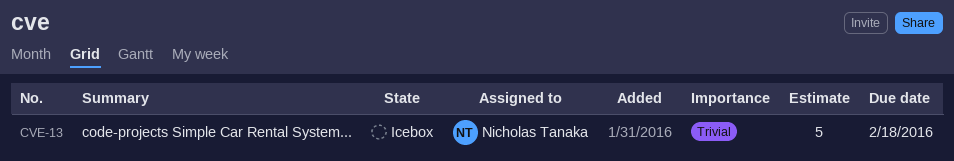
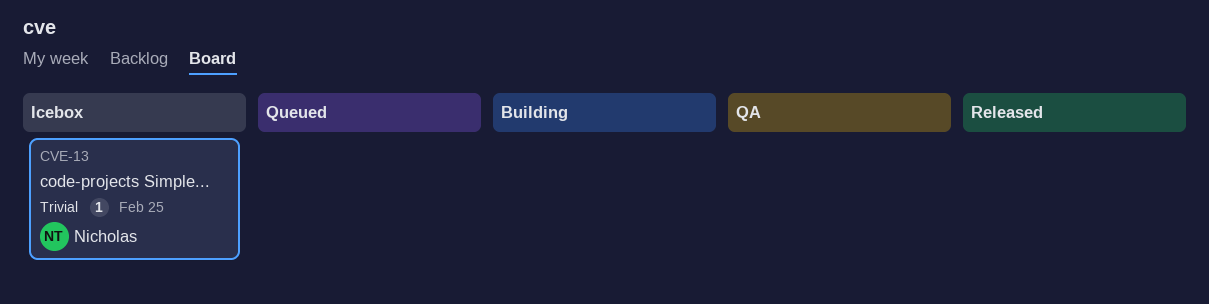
CVE-13, estimate: 5 -> 1
CVE-13, due: Feb 18 -> Feb 25

